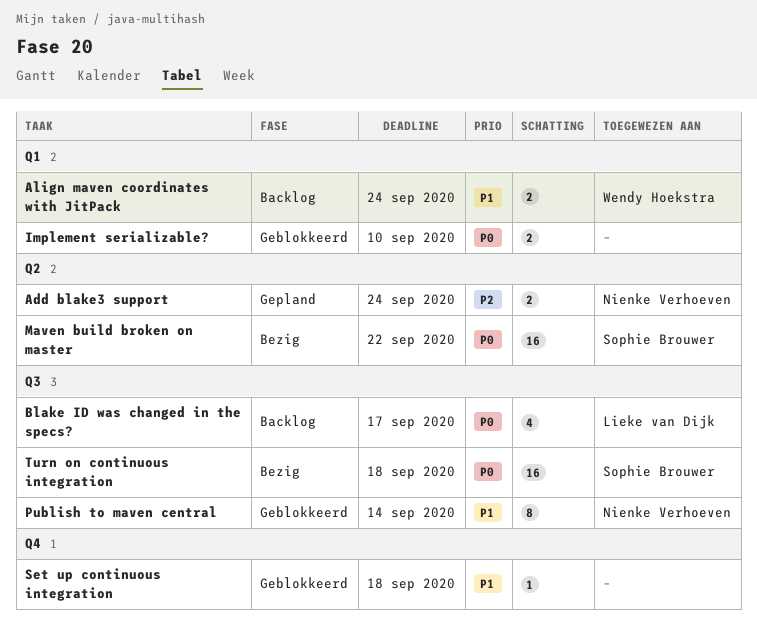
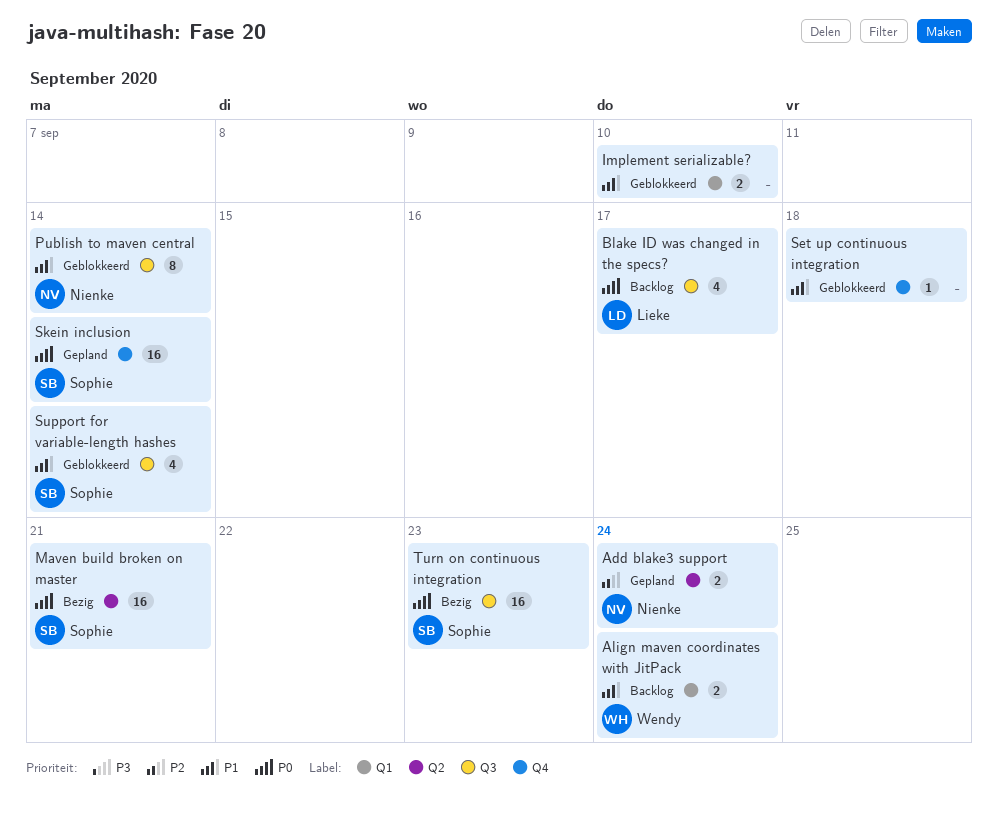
Implement serializable?, priority: P0 -> P1
Maven build broken on master, due: Sep 22 -> Sep 21
Skein inclusion: none -> present
Support for variable-length hashes: none -> present
Turn on continuous integration, due: Sep 18 -> Sep 23

